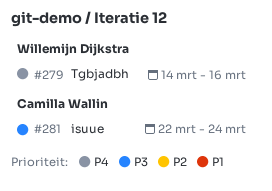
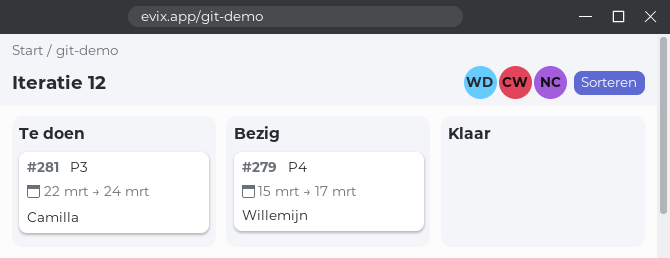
#279, start: Mar 14 -> Mar 15
#279, due: Mar 16 -> Mar 17

